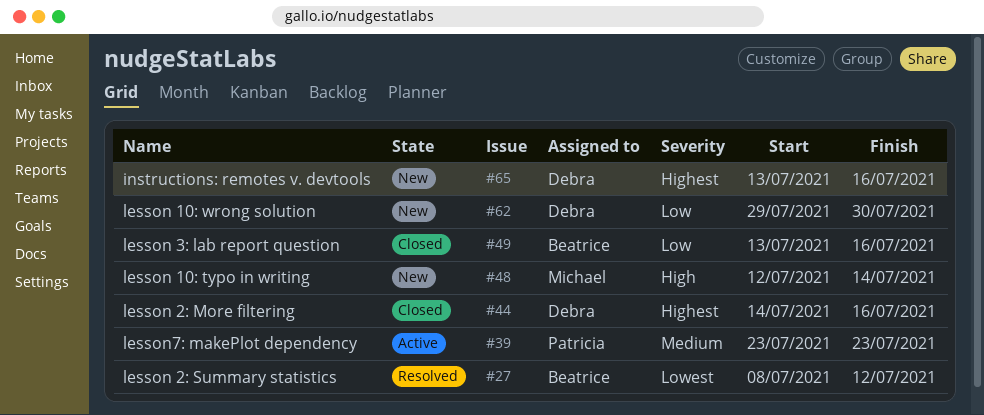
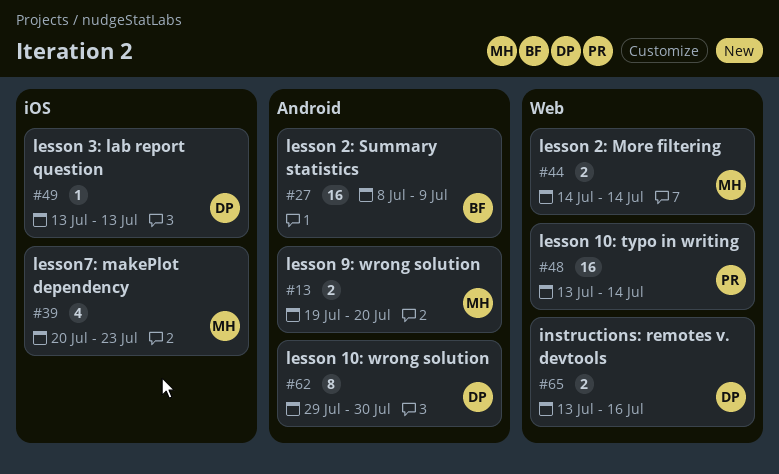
#13: none -> present
#27, due: Jul 12 -> Jul 9
#39, owner: Patricia -> Michael
#39, start: Jul 23 -> Jul 20
#44, owner: Debra -> Michael
#44, due: Jul 16 -> Jul 14
#48, owner: Michael -> Patricia
#48, start: Jul 12 -> Jul 13
#49, owner: Beatrice -> Debra
#49, due: Jul 16 -> Jul 13

